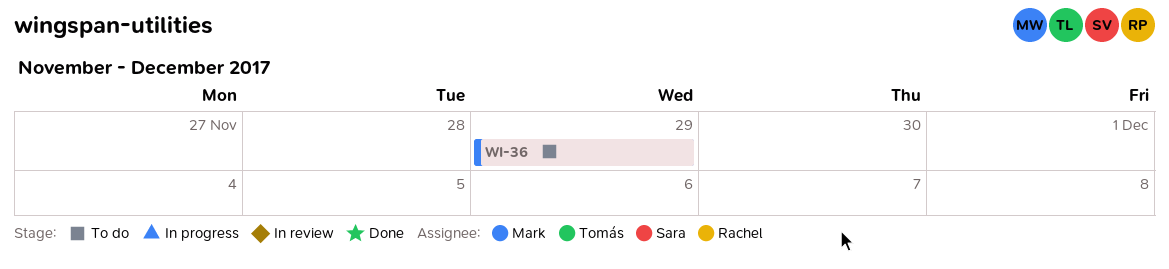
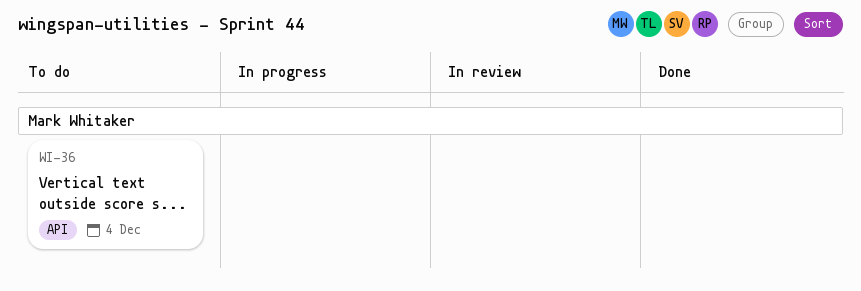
WI-36, due: Nov 29 -> Dec 4

